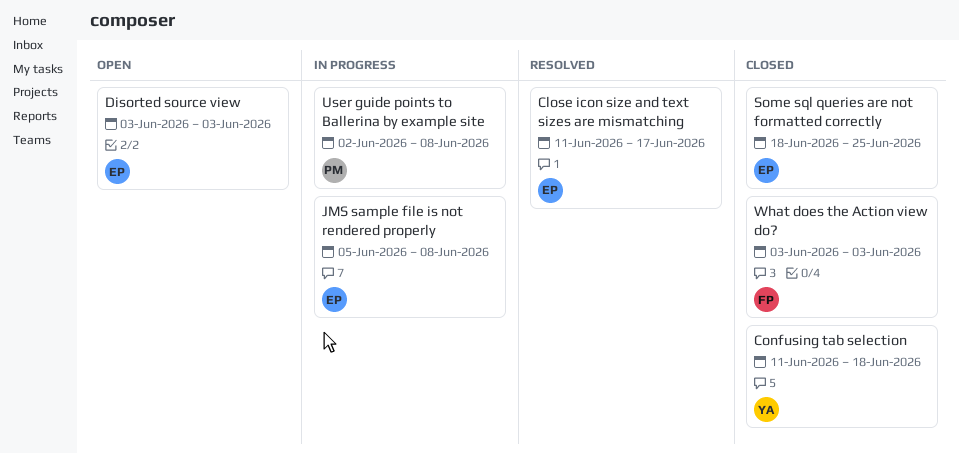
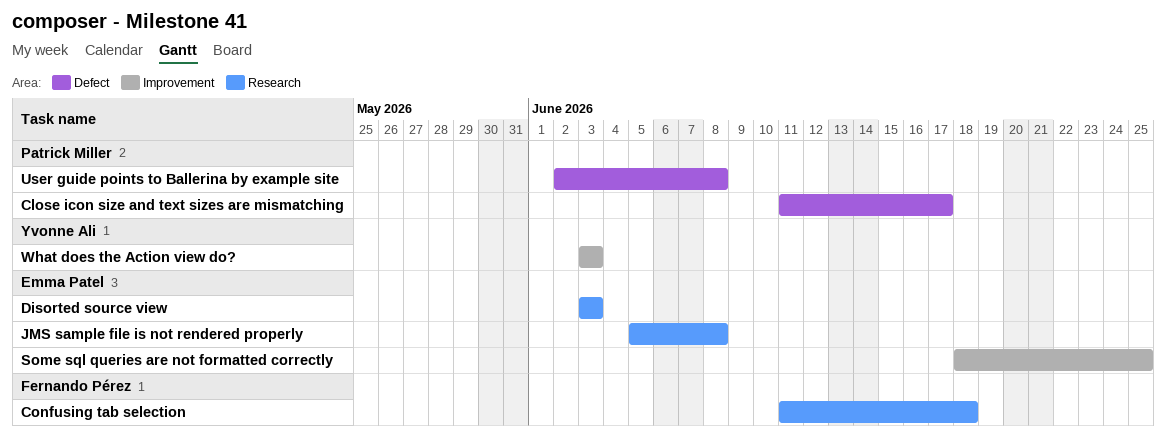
Close icon size and text sizes are mismatching, owner: Emma Patel -> Patrick Miller
Confusing tab selection, owner: Yvonne Ali -> Fernando Pérez
What does the Action view do?, owner: Fernando Pérez -> Yvonne Ali

